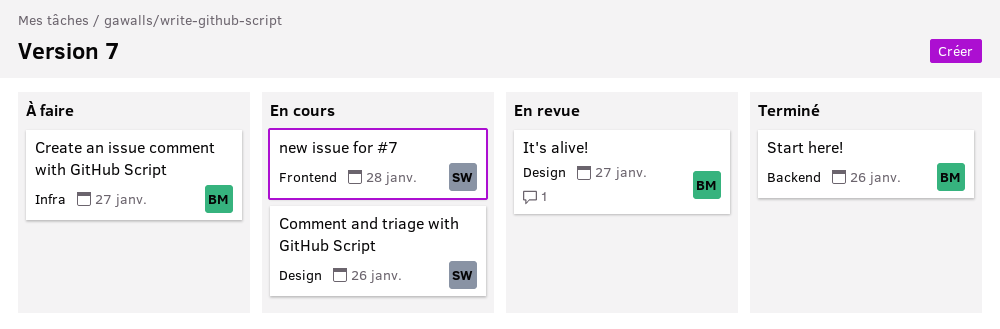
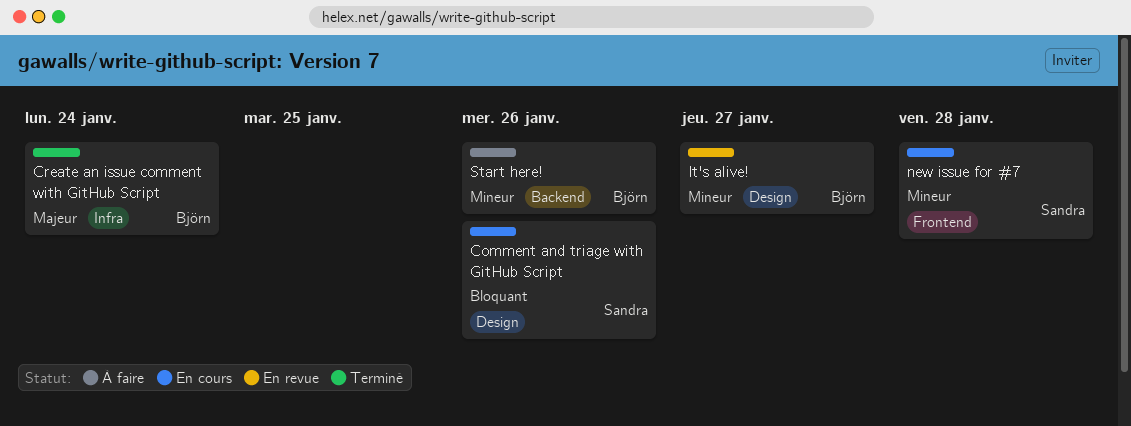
Create an issue comment with GitHub Script, status: À faire -> Terminé
Create an issue comment with GitHub Script, due: Jan 27 -> Jan 24
Start here!, status: Terminé -> À faire

